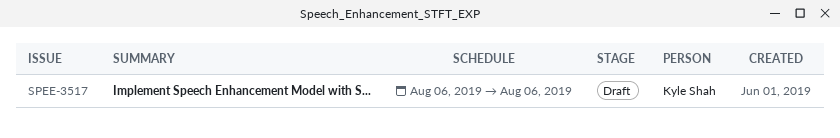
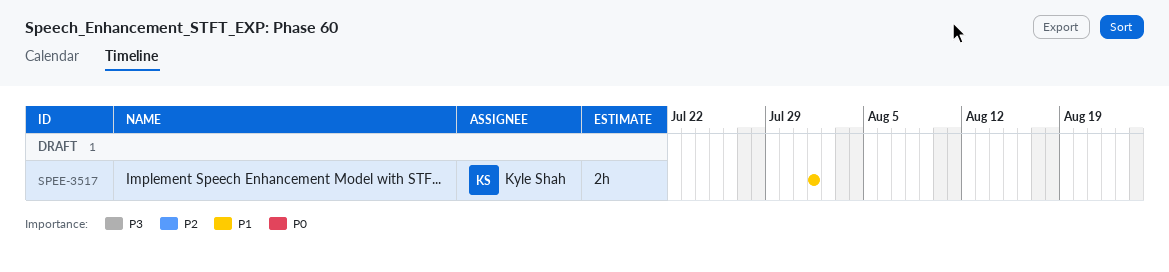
SPEE-3517, start: Aug 6 -> Aug 1
SPEE-3517, due: Aug 6 -> Aug 1

